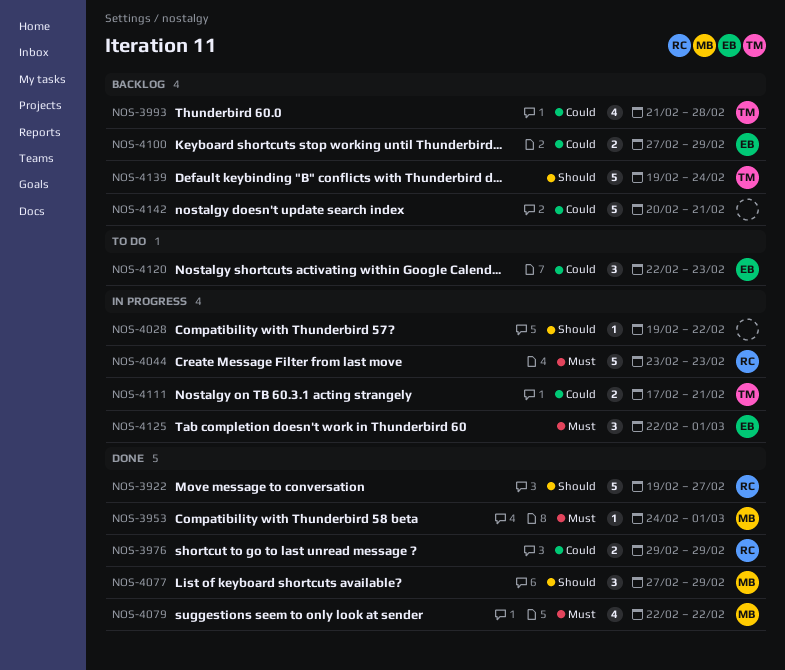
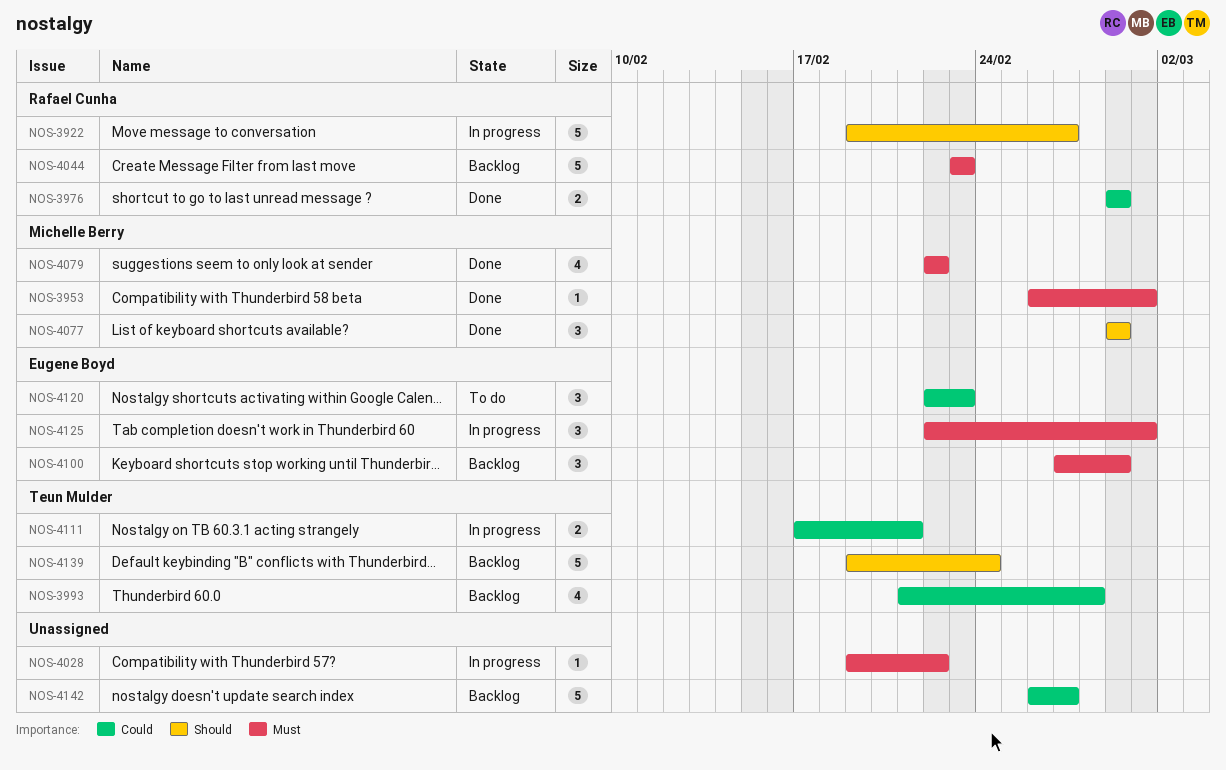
NOS-3922, status: Done -> In progress
NOS-3953, start: Feb 24 -> Feb 26
NOS-4028, priority: Should -> Must
NOS-4044, status: In progress -> Backlog
NOS-4077, start: Feb 27 -> Feb 29
NOS-4100, priority: Could -> Must
NOS-4100, estimate: 2 -> 3
NOS-4142, start: Feb 20 -> Feb 26
NOS-4142, due: Feb 21 -> Feb 27

